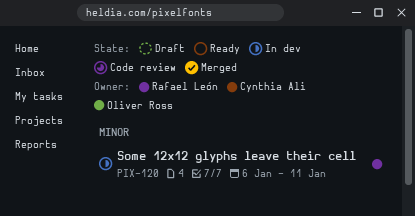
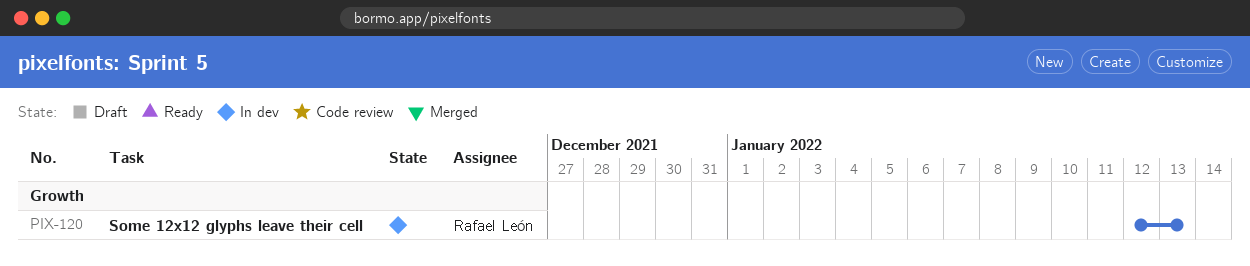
PIX-120, start: Jan 6 -> Jan 12
PIX-120, due: Jan 11 -> Jan 13

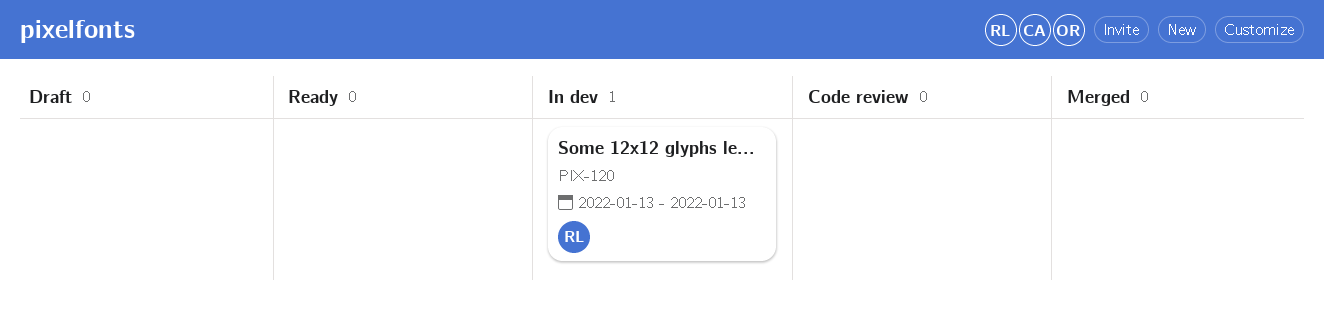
PIX-120, start: Jan 12 -> Jan 13

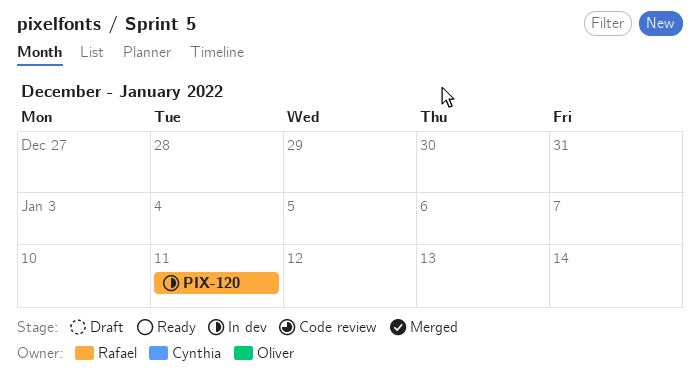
PIX-120, start: Jan 13 -> Jan 11
PIX-120, due: Jan 13 -> Jan 11

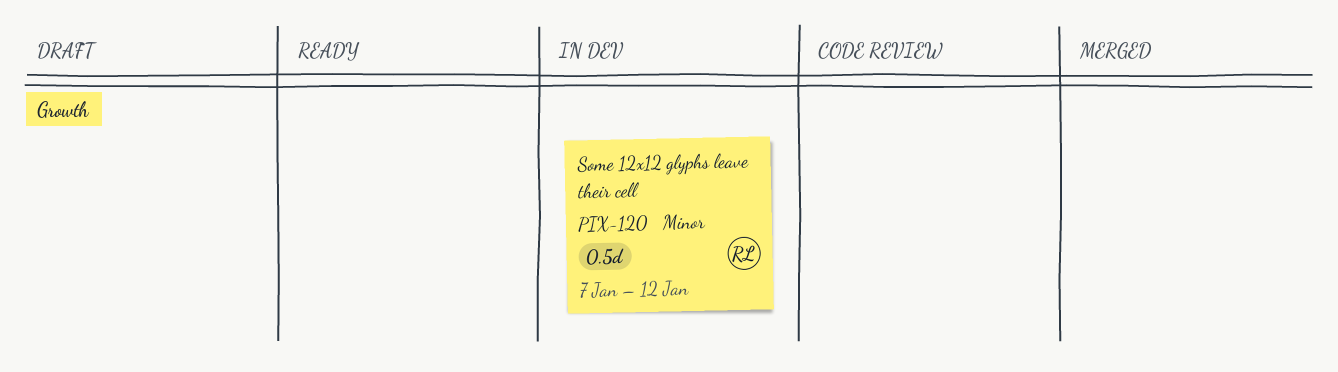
PIX-120, start: Jan 11 -> Jan 7
PIX-120, due: Jan 11 -> Jan 12

